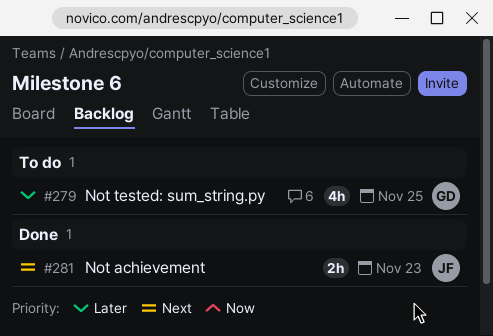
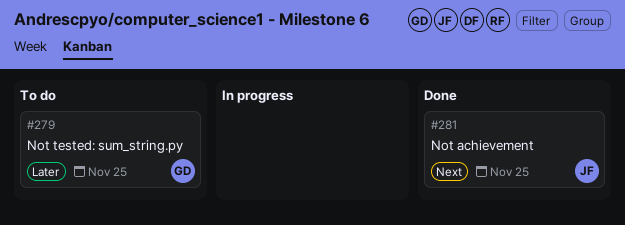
#281, due: Nov 23 -> Nov 25

